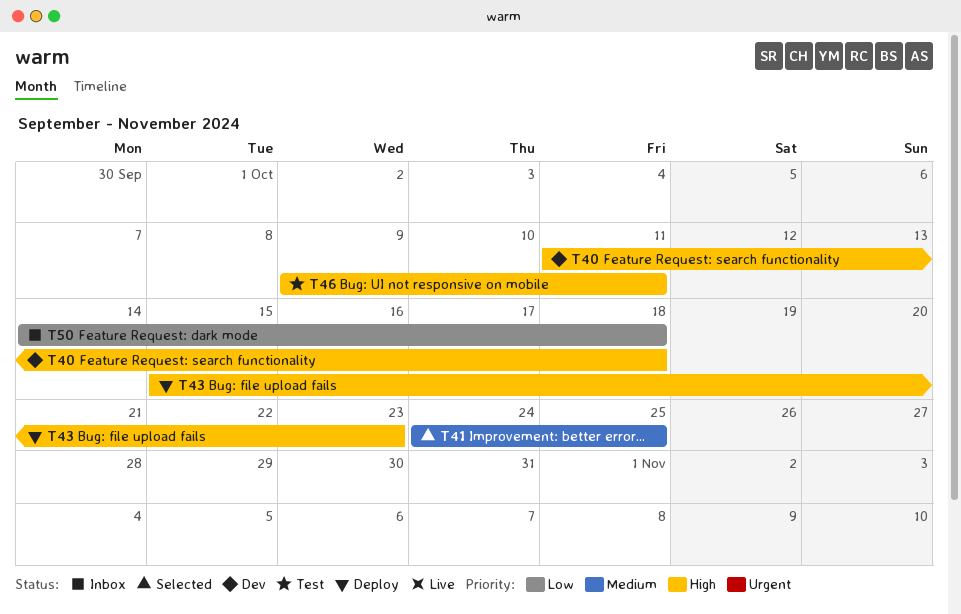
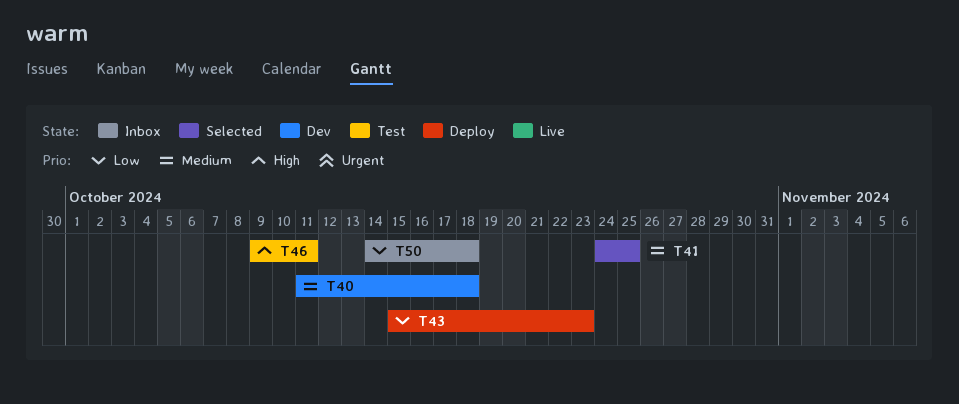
T40, priority: High -> Medium
T43, priority: High -> Low

